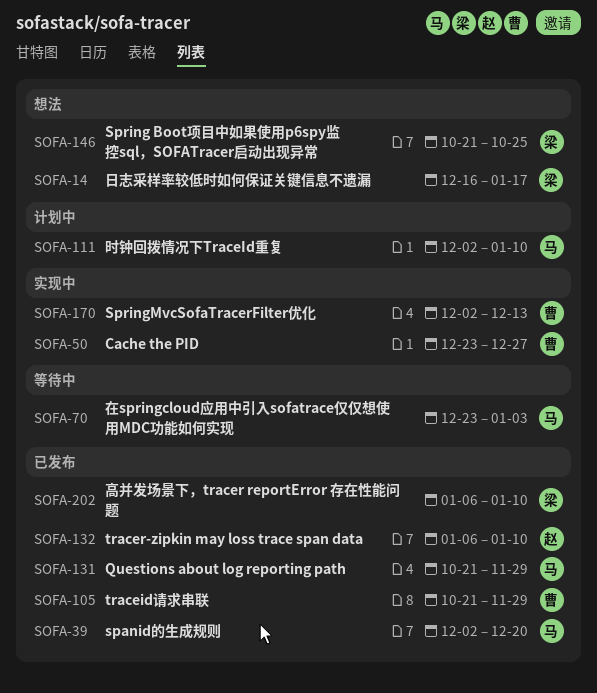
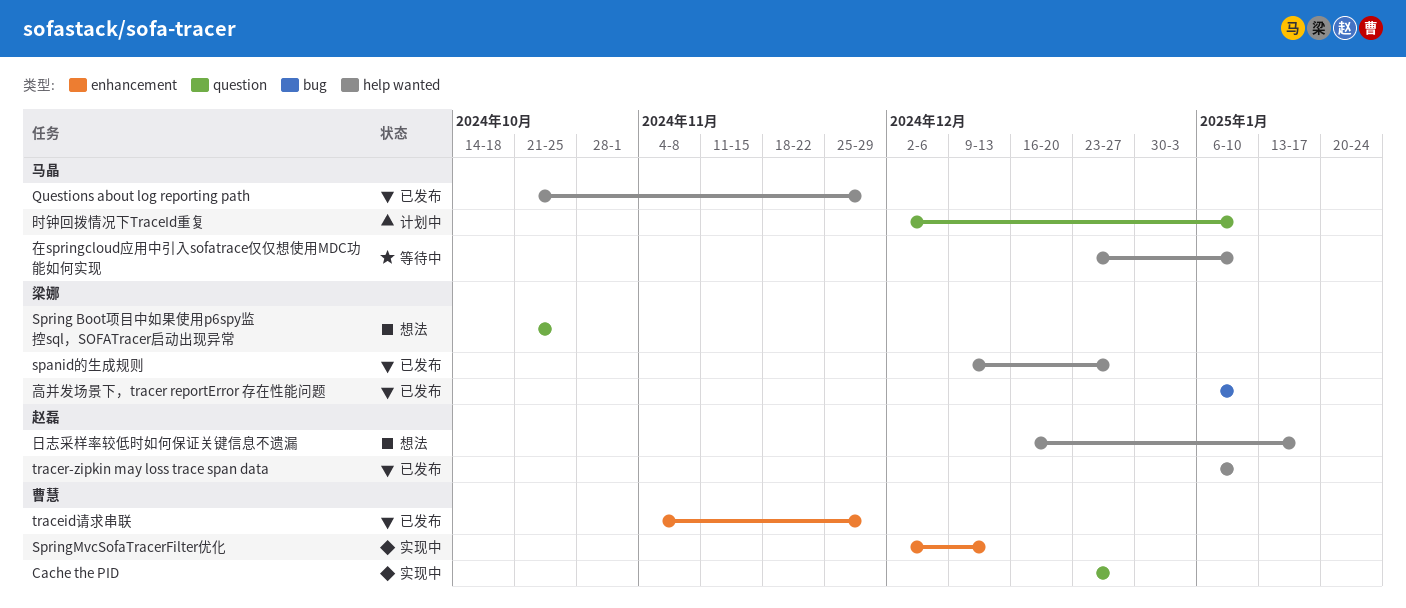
spanid的生成规则, owner: 马晶 -> 梁娜
spanid的生成规则, start: Dec 2 -> Dec 9
spanid的生成规则, due: Dec 20 -> Dec 27
traceid请求串联, start: Oct 21 -> Nov 4
在springcloud应用中引入sofatrace仅仅想使用MDC功能如何实现, due: Jan 3 -> Jan 10
日志采样率较低时如何保证关键信息不遗漏, owner: 梁娜 -> 赵磊

